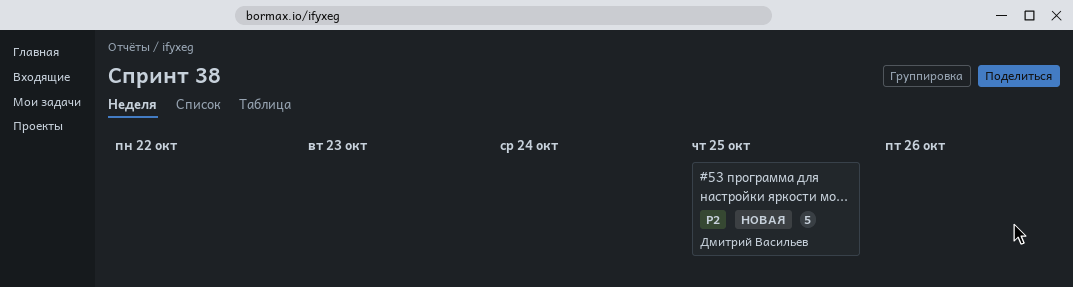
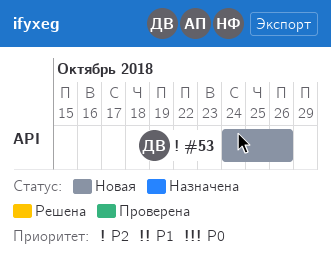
#53, due: Oct 25 -> Oct 26

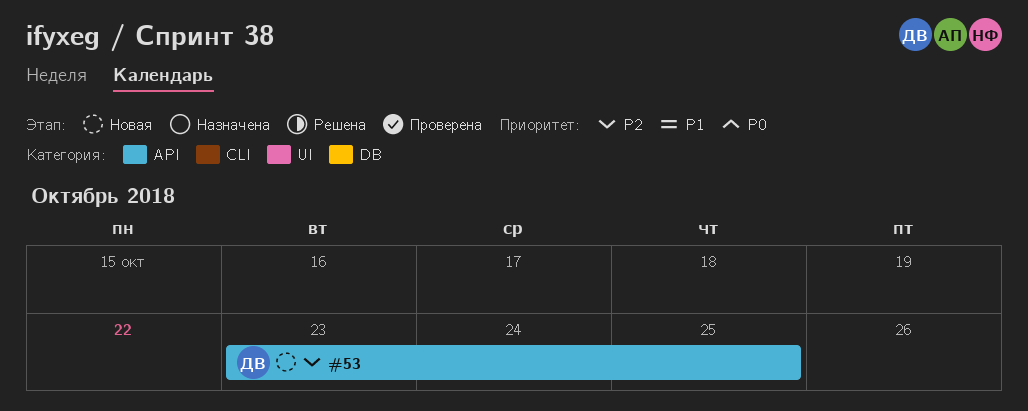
#53, start: Oct 24 -> Oct 23
#53, due: Oct 26 -> Oct 25

